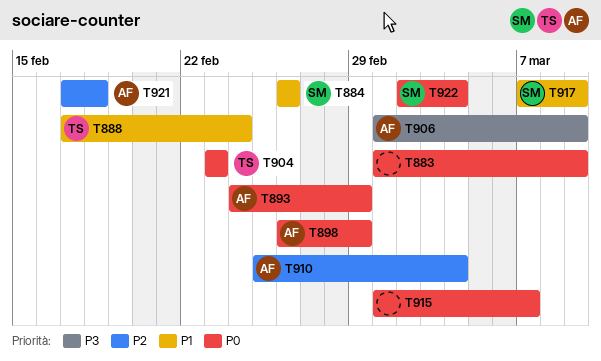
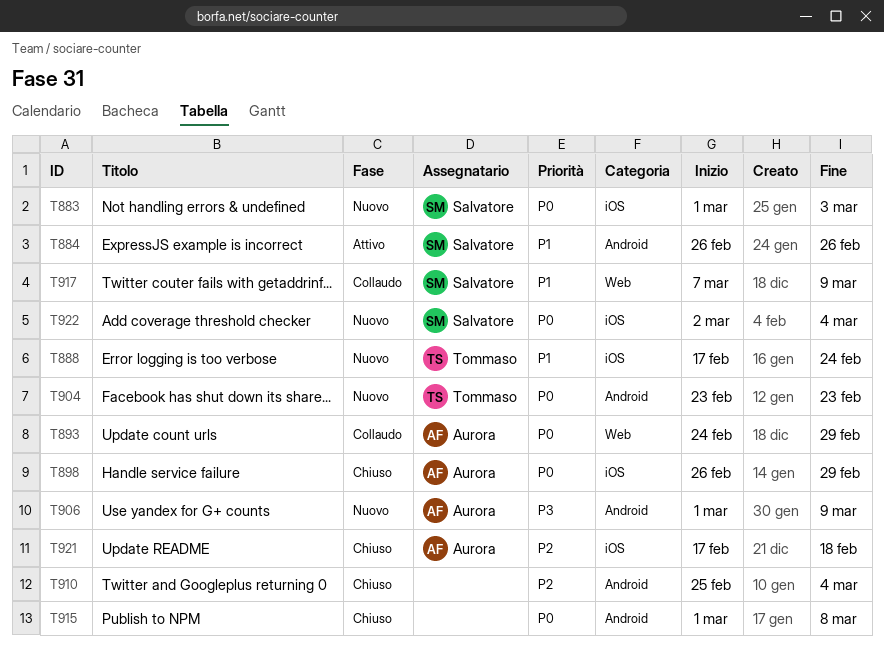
T883, owner: none -> Salvatore
T883, due: Mar 9 -> Mar 3
T910, owner: Aurora -> none
T915, due: Mar 7 -> Mar 8

